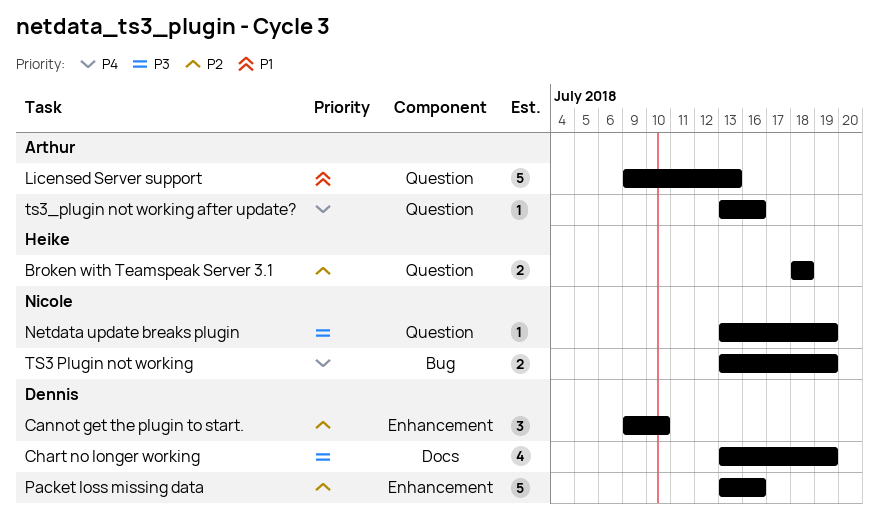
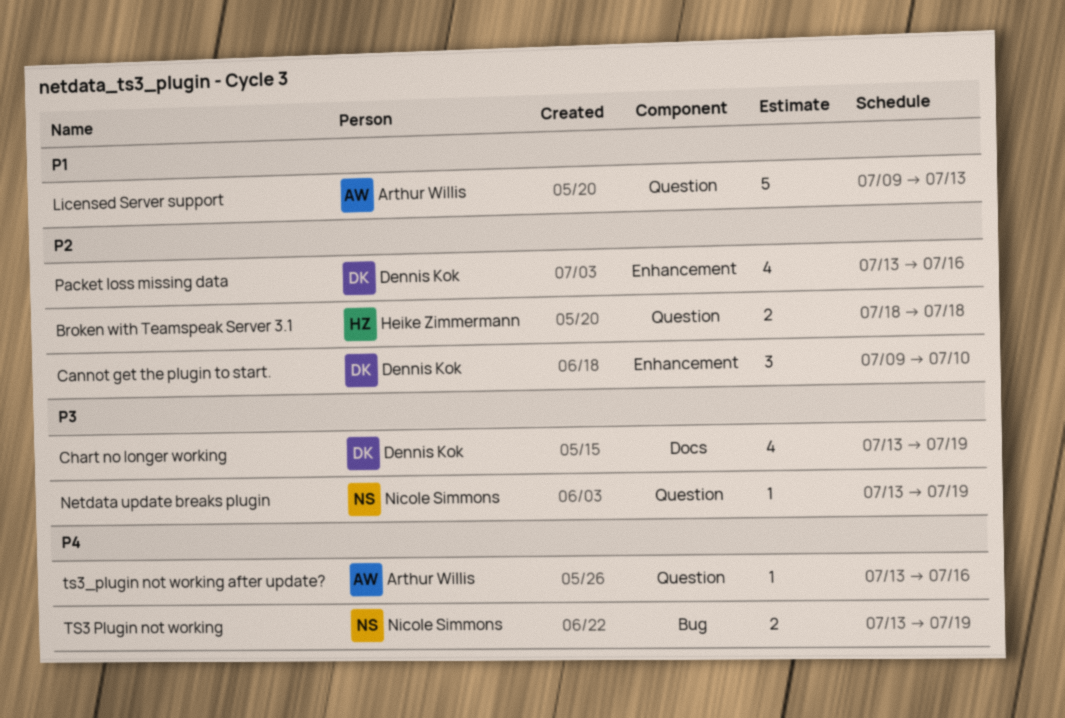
Packet loss missing data, estimate: 5 -> 4

